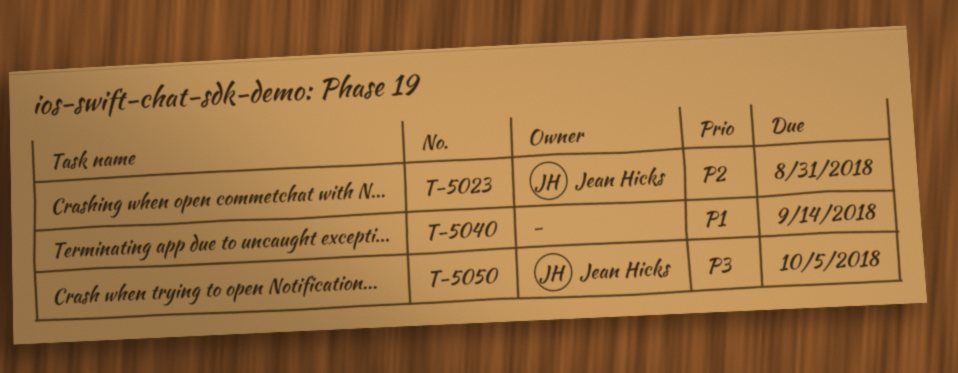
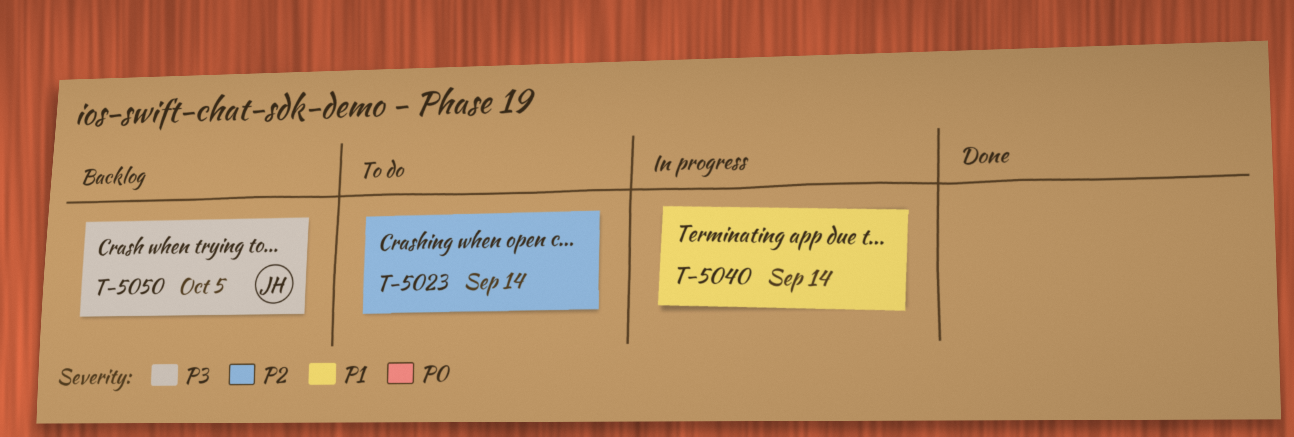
T-5023, owner: Jean Hicks -> none
T-5023, due: Aug 31 -> Sep 14

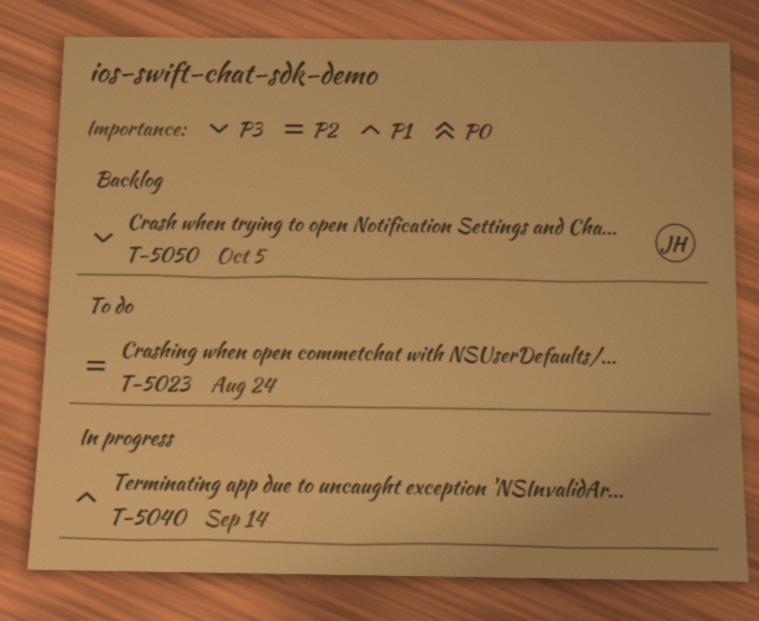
T-5023, due: Sep 14 -> Aug 24

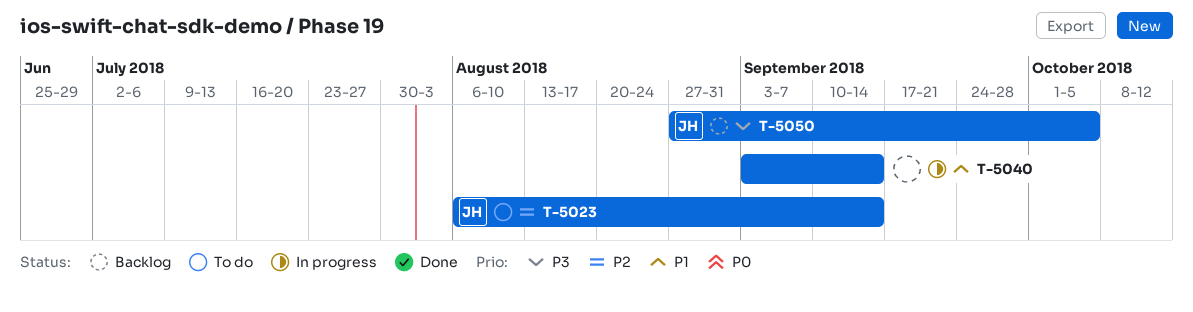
T-5023, owner: none -> JH
T-5023, due: Aug 24 -> Sep 14

